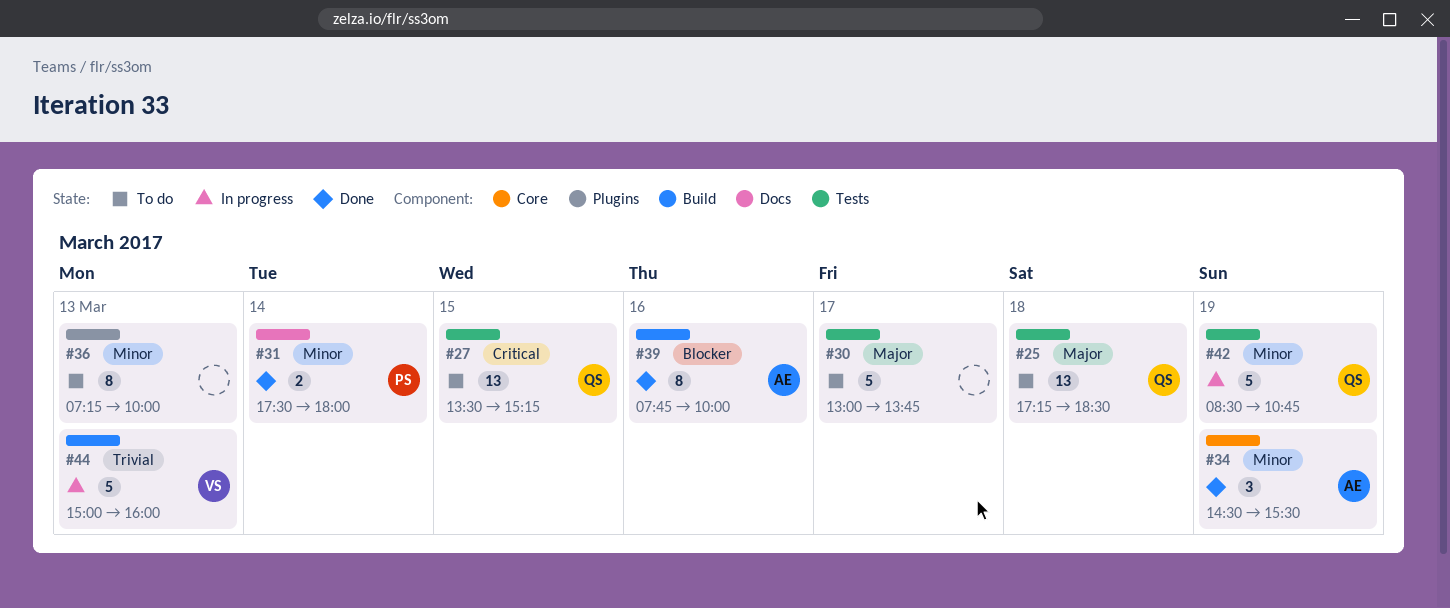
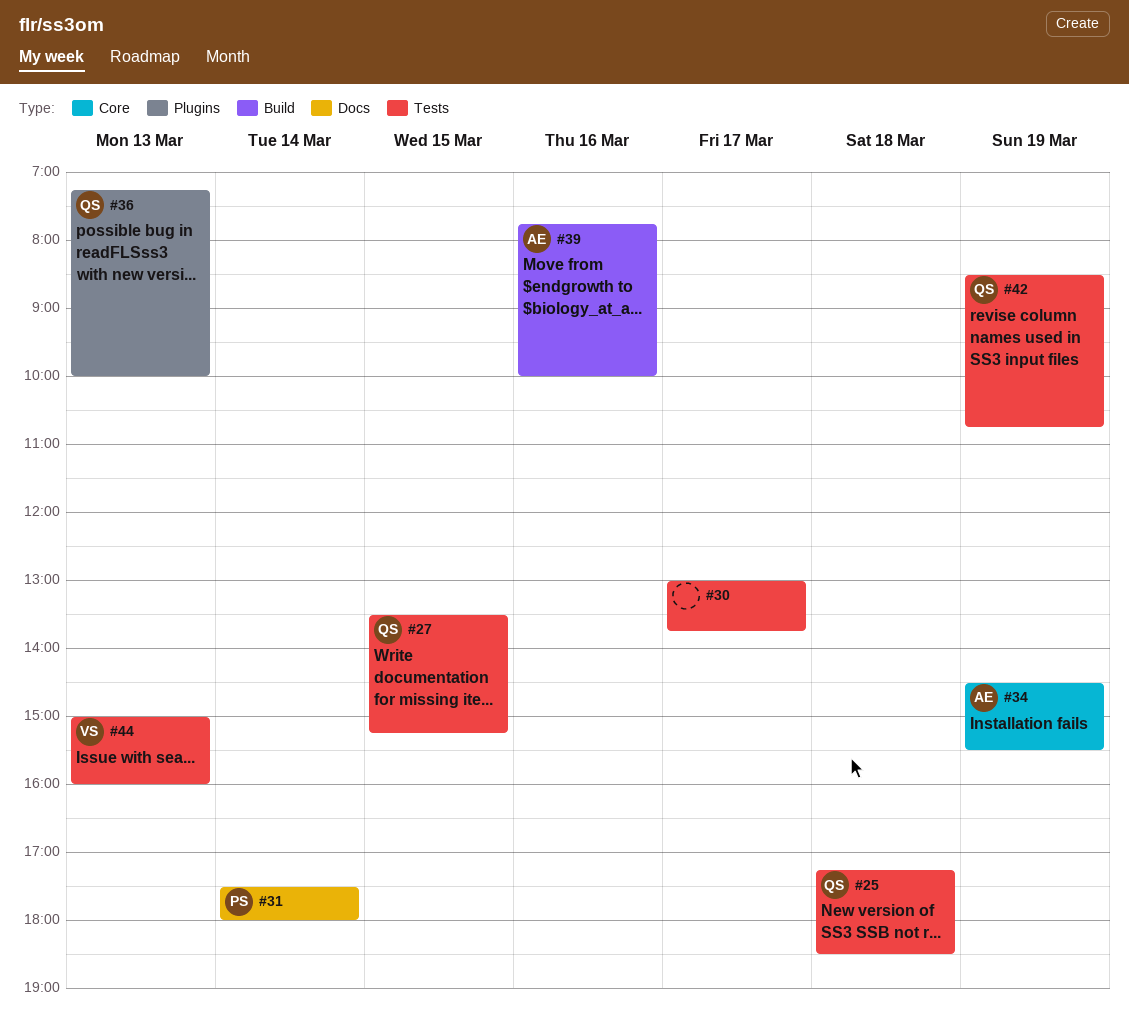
#36, owner: none -> QS
#44, label: Build -> Tests

